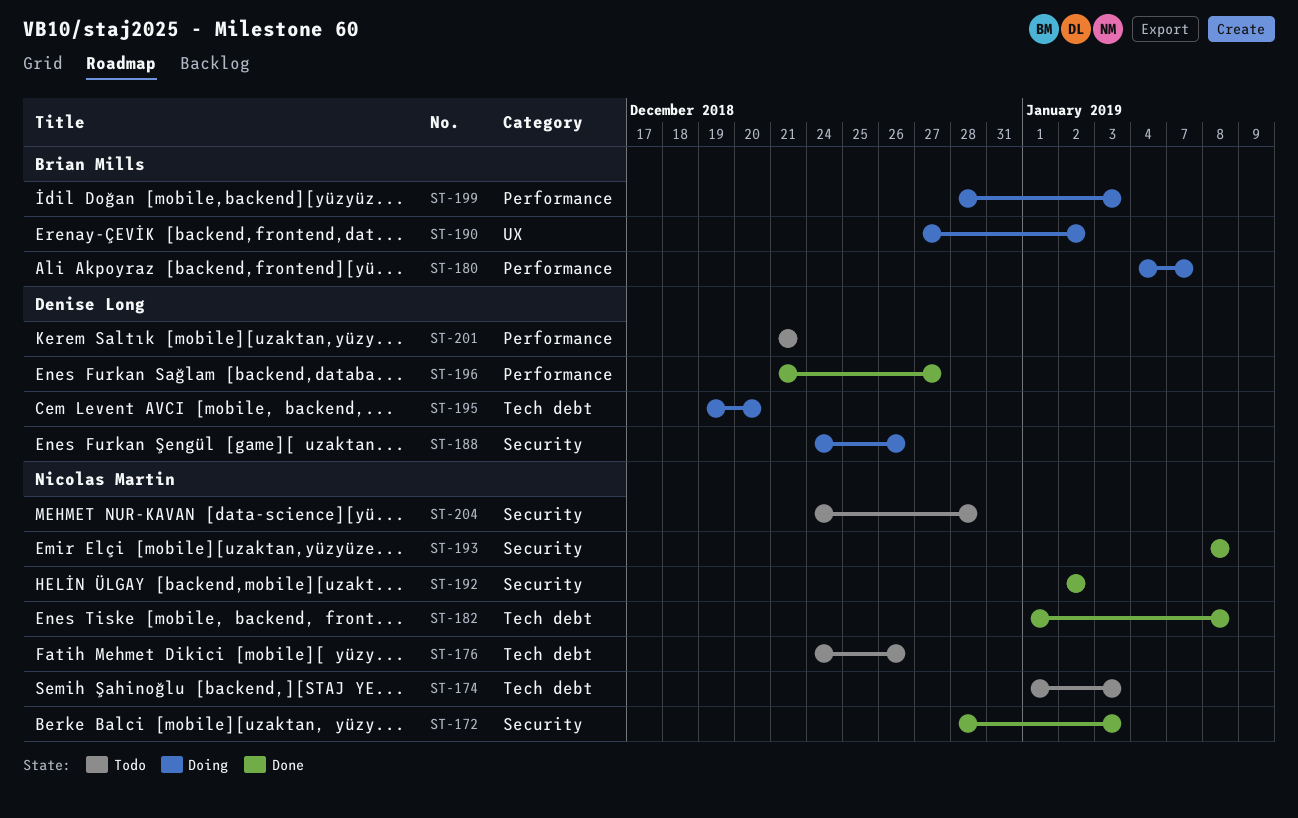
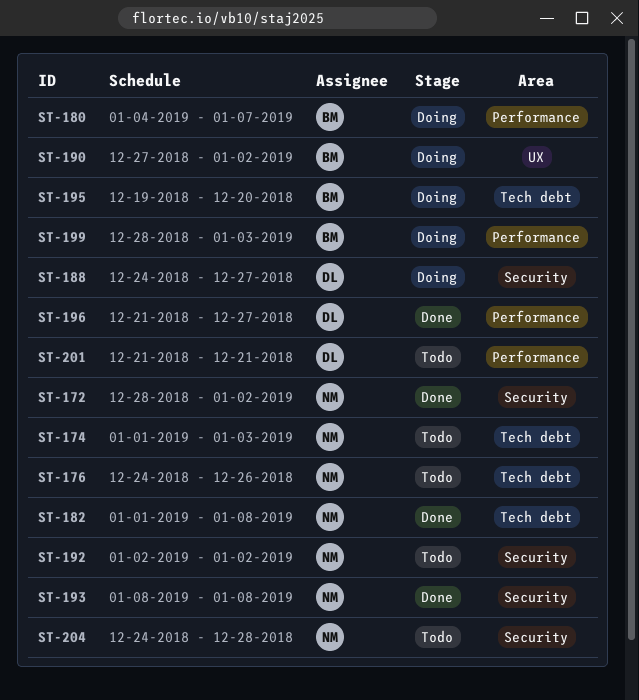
ST-172, due: Jan 3 -> Jan 2
ST-188, due: Dec 26 -> Dec 27
ST-192, status: Done -> Todo
ST-195, owner: Denise Long -> Brian Mills

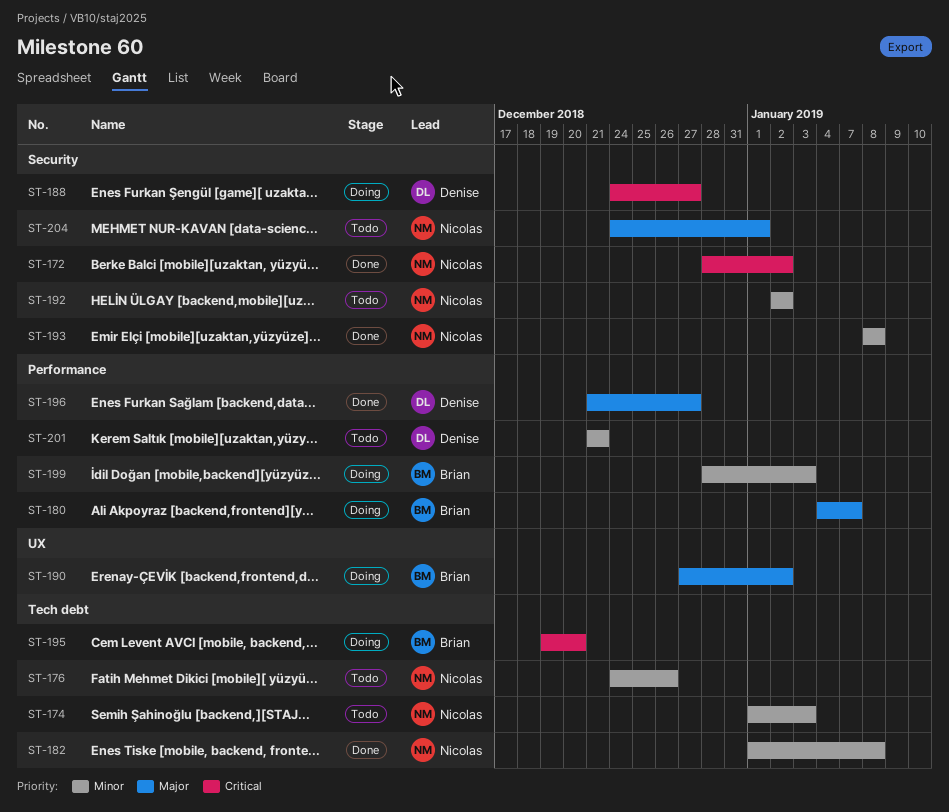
ST-204, due: Dec 28 -> Jan 1

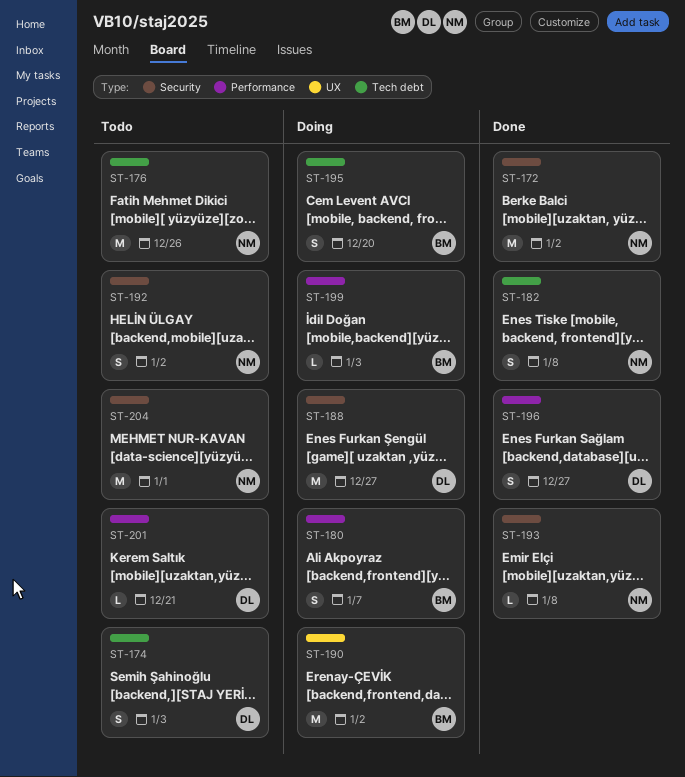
ST-174, owner: Nicolas -> Denise

